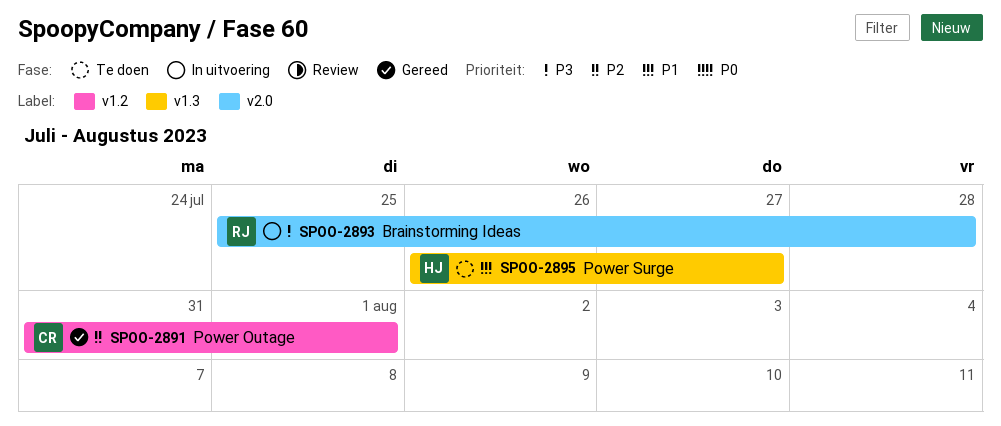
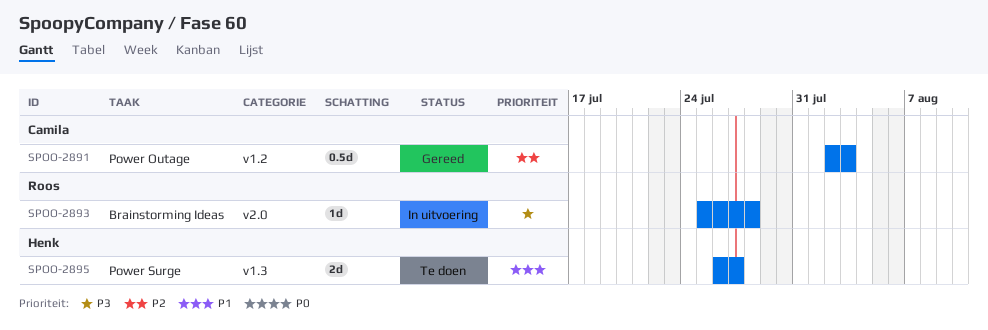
SPOO-2891, start: Jul 31 -> Aug 2
SPOO-2891, due: Aug 1 -> Aug 3

